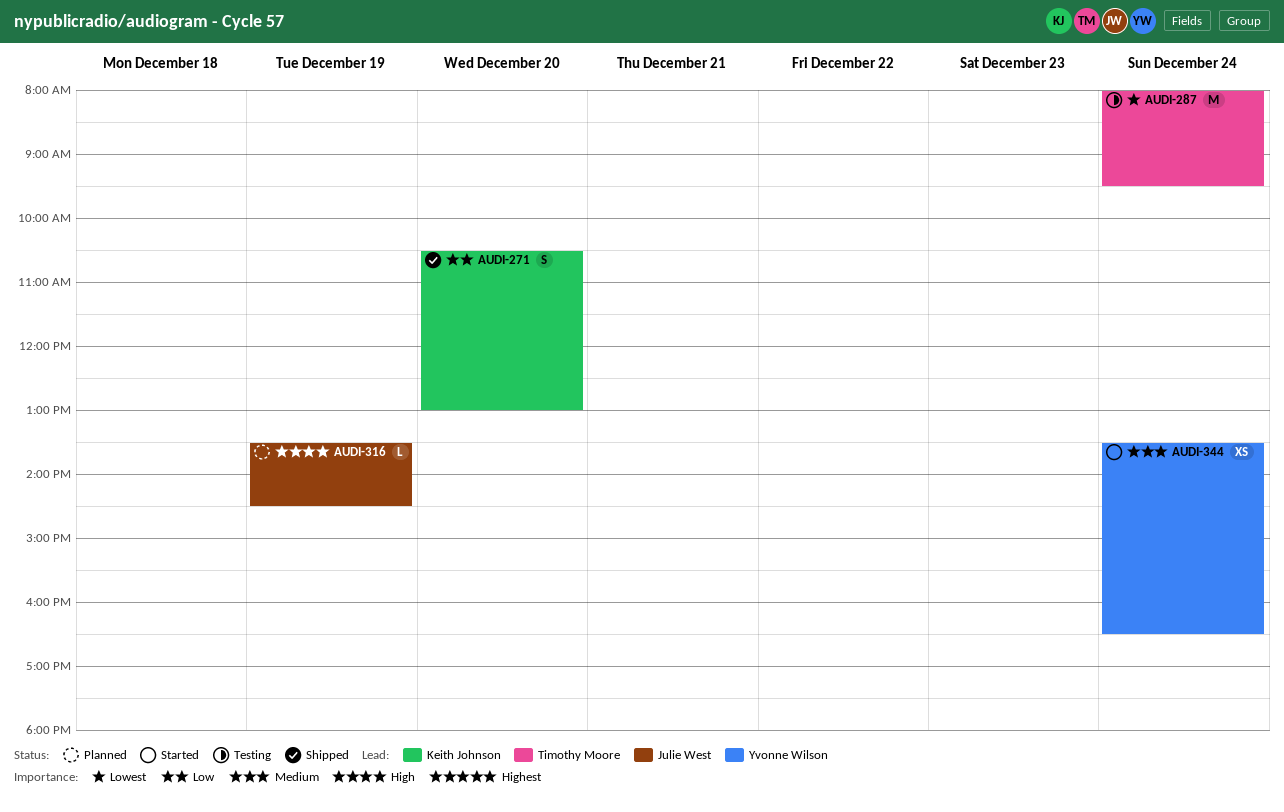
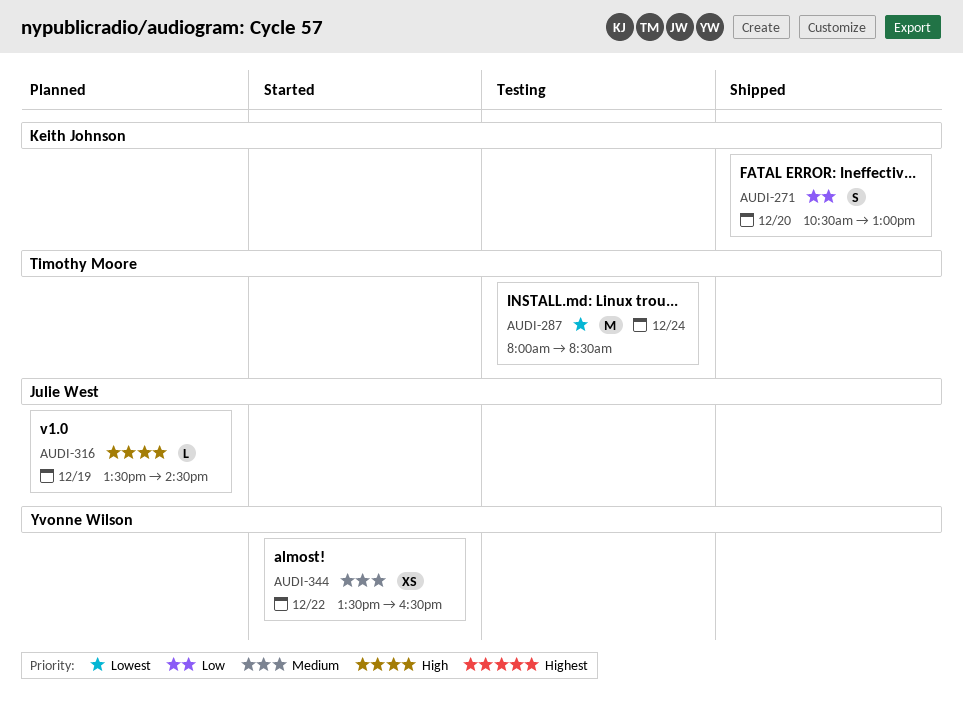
AUDI-287, ends: 09:30 -> 08:30
AUDI-344, day: Dec 24 -> Dec 22

